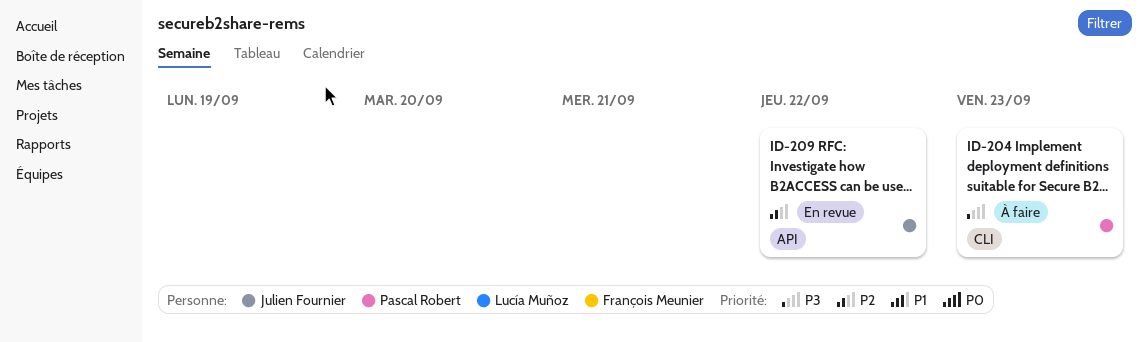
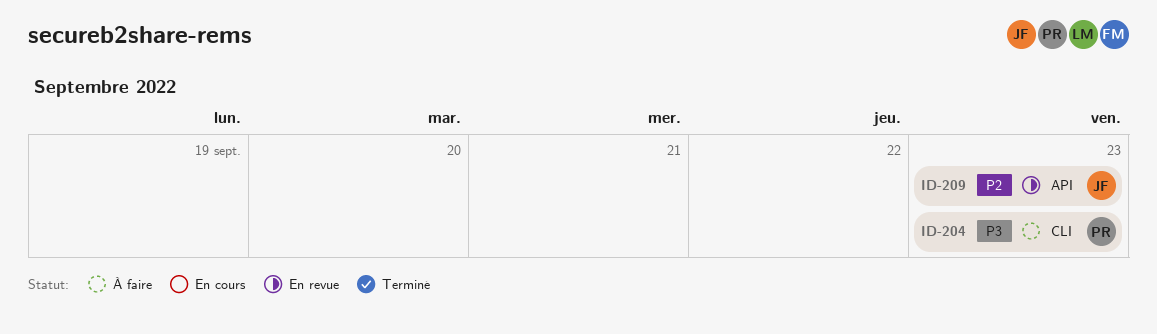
ID-209, due: Sep 22 -> Sep 23

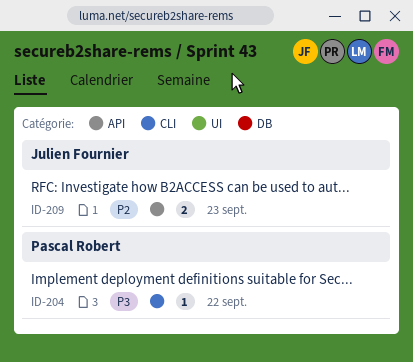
ID-204, due: Sep 23 -> Sep 22

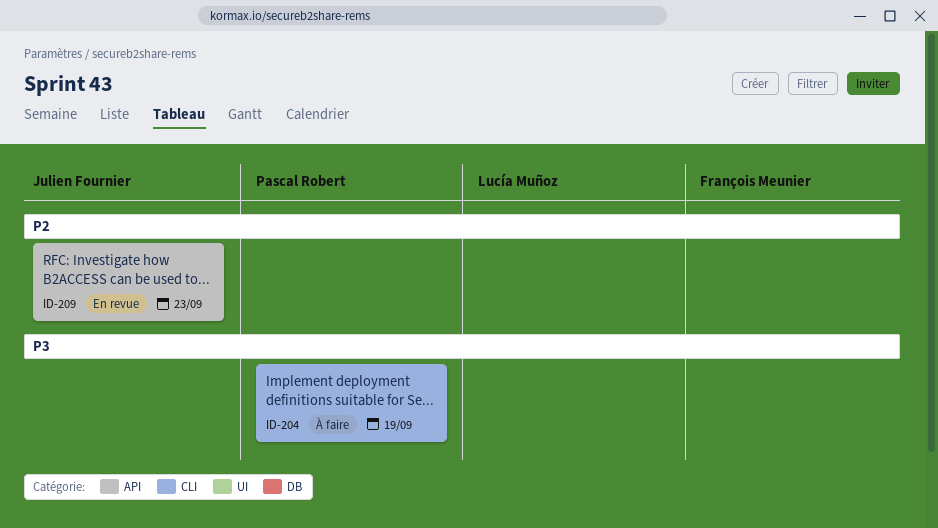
ID-204, due: Sep 22 -> Sep 19

